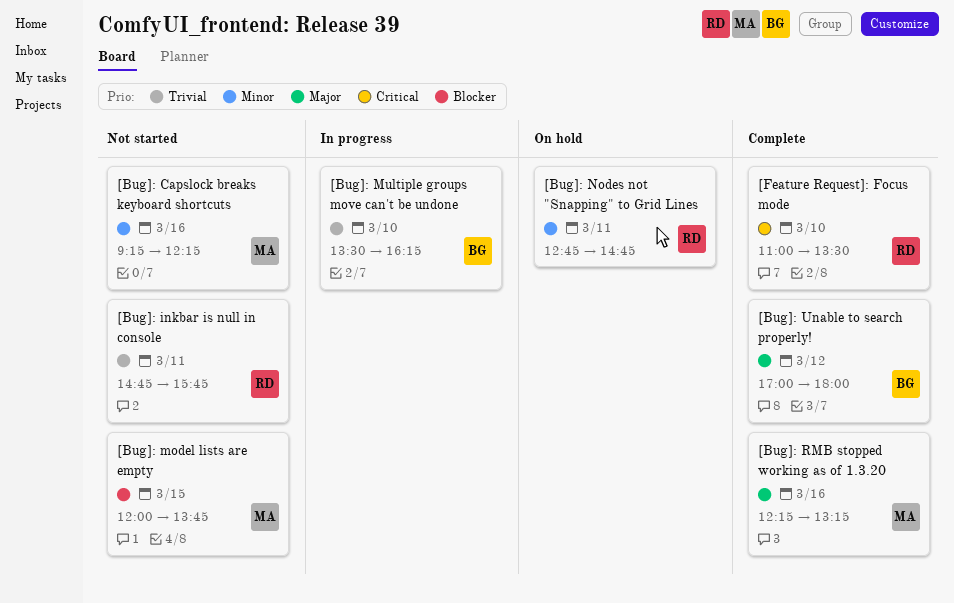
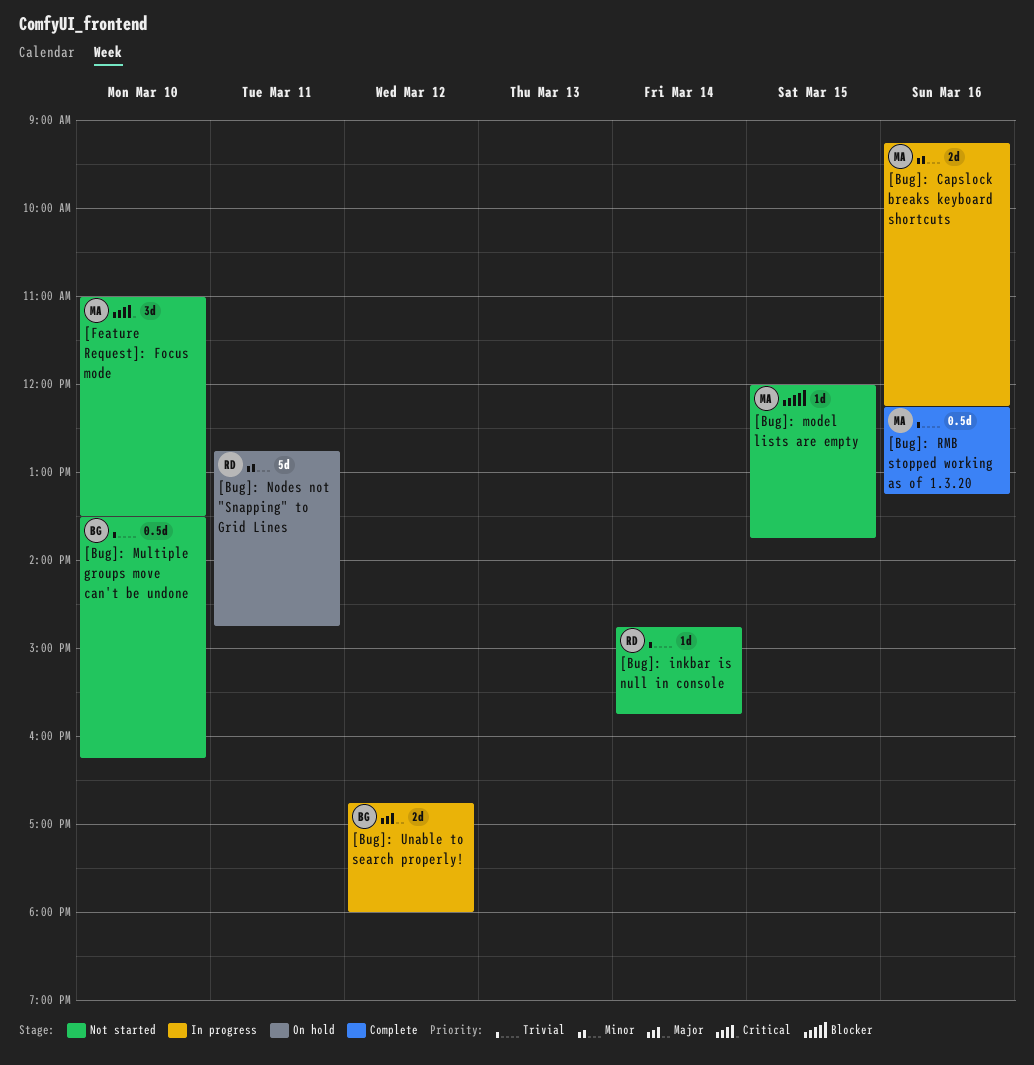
[Bug]: Capslock breaks keyboard shortcuts, status: Not started -> In progress
[Bug]: inkbar is null in console, day: Mar 11 -> Mar 14
[Bug]: Multiple groups move can't be undone, status: In progress -> Not started
[Bug]: RMB stopped working as of 1.3.20, priority: Major -> Trivial
[Bug]: Unable to search properly!, status: Complete -> In progress
[Bug]: Unable to search properly!, begins: 17:00 -> 16:45
[Feature Request]: Focus mode, status: Complete -> Not started
[Feature Request]: Focus mode, owner: RD -> MA

